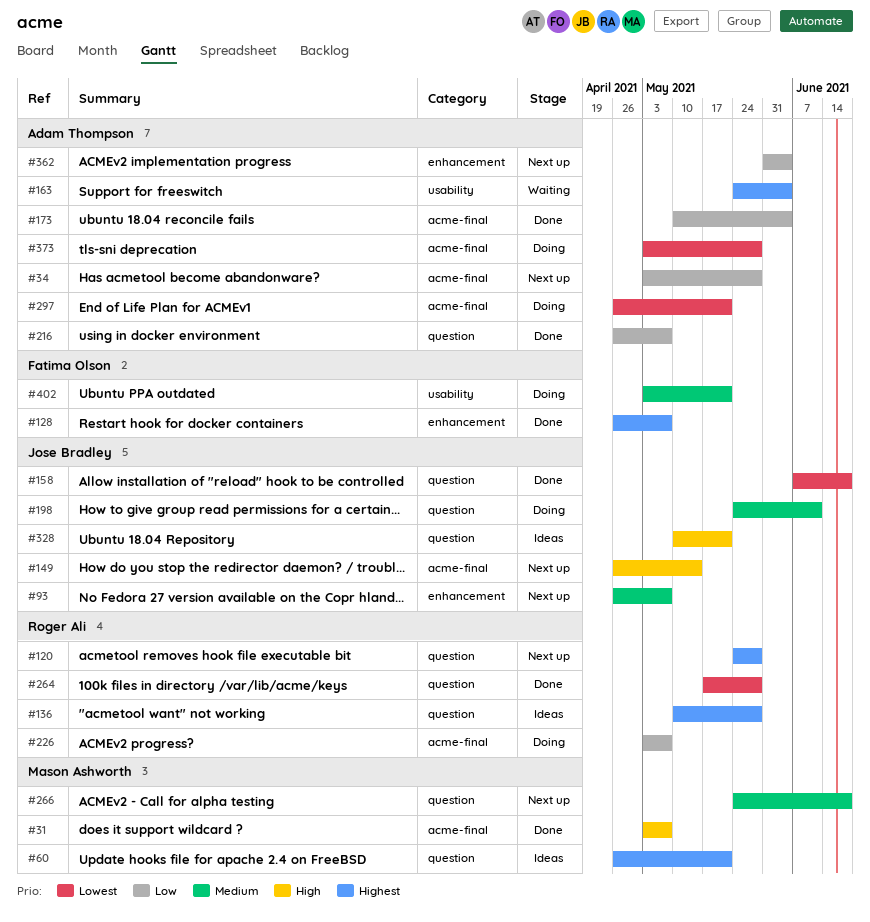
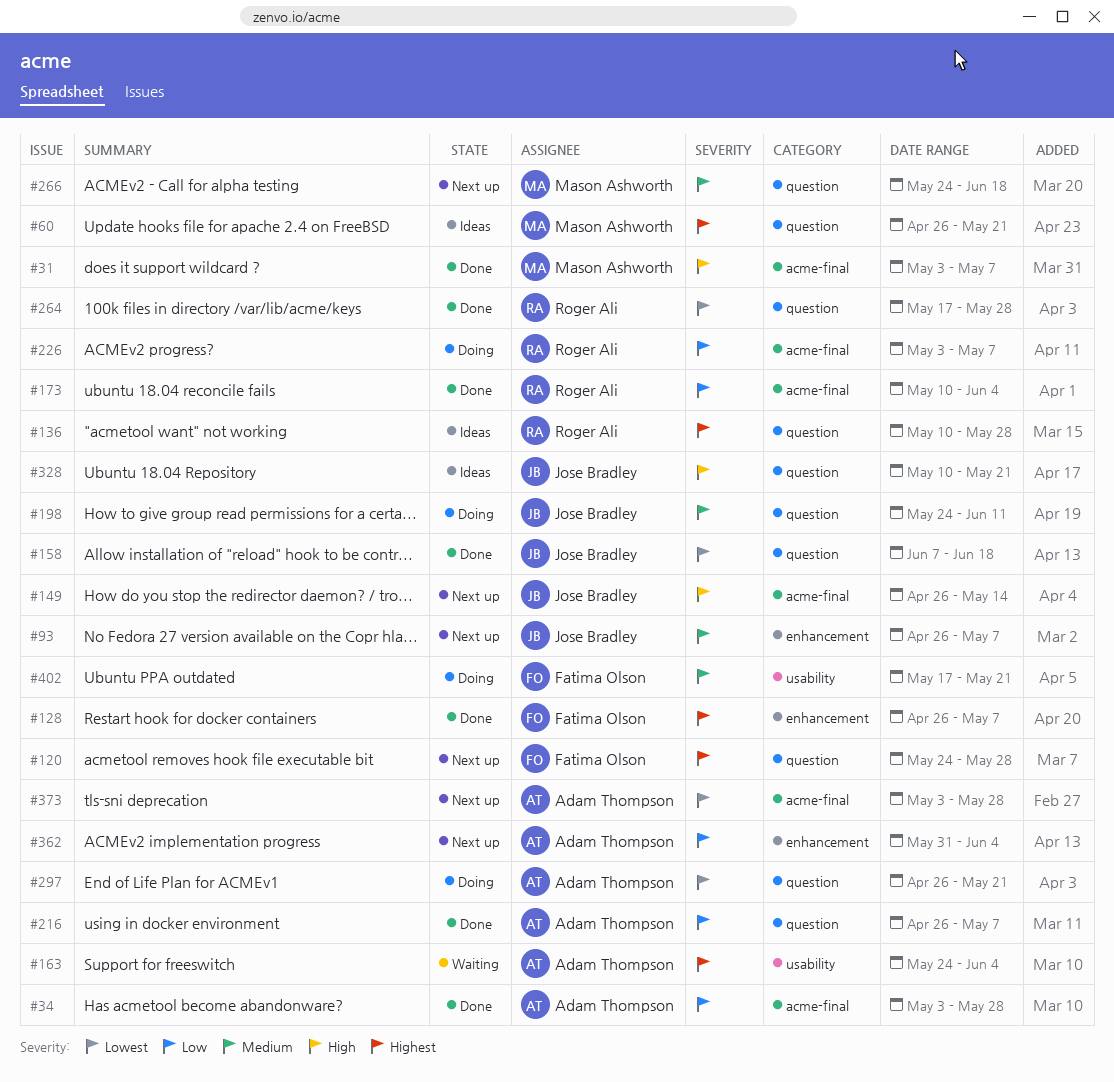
#34, status: Next up -> Done
#120, owner: Roger Ali -> Fatima Olson
#173, owner: Adam Thompson -> Roger Ali
#297, label: acme-final -> question
#373, status: Doing -> Next up
#402, start: May 3 -> May 17

